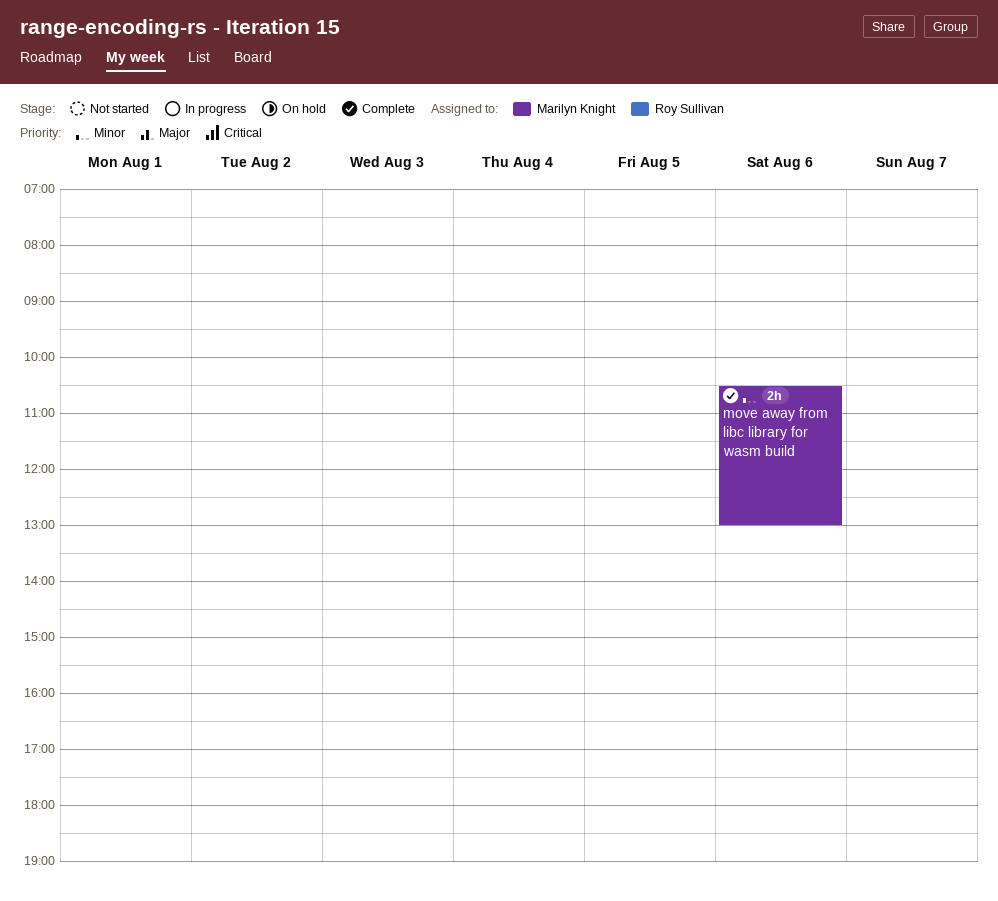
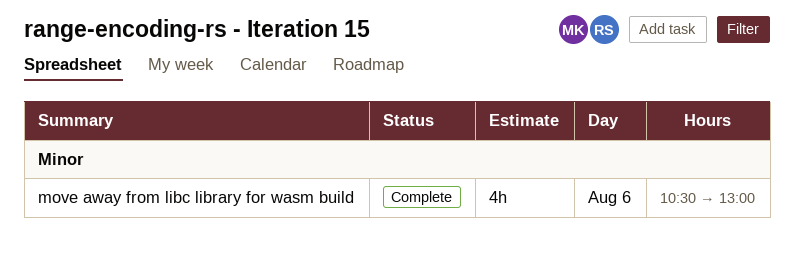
move away from libc library for wasm build, estimate: 2h -> 4h

